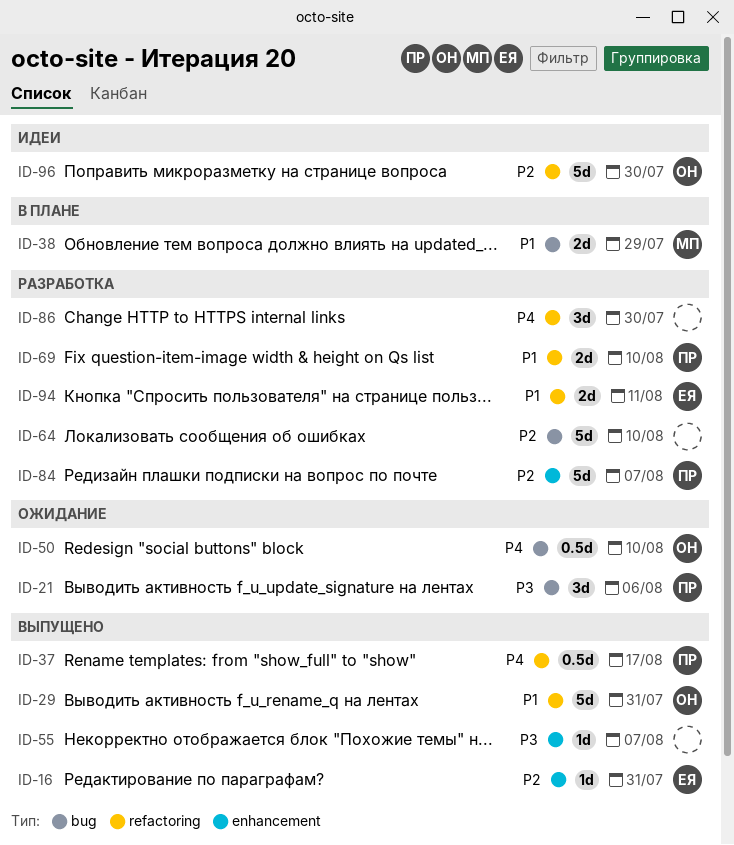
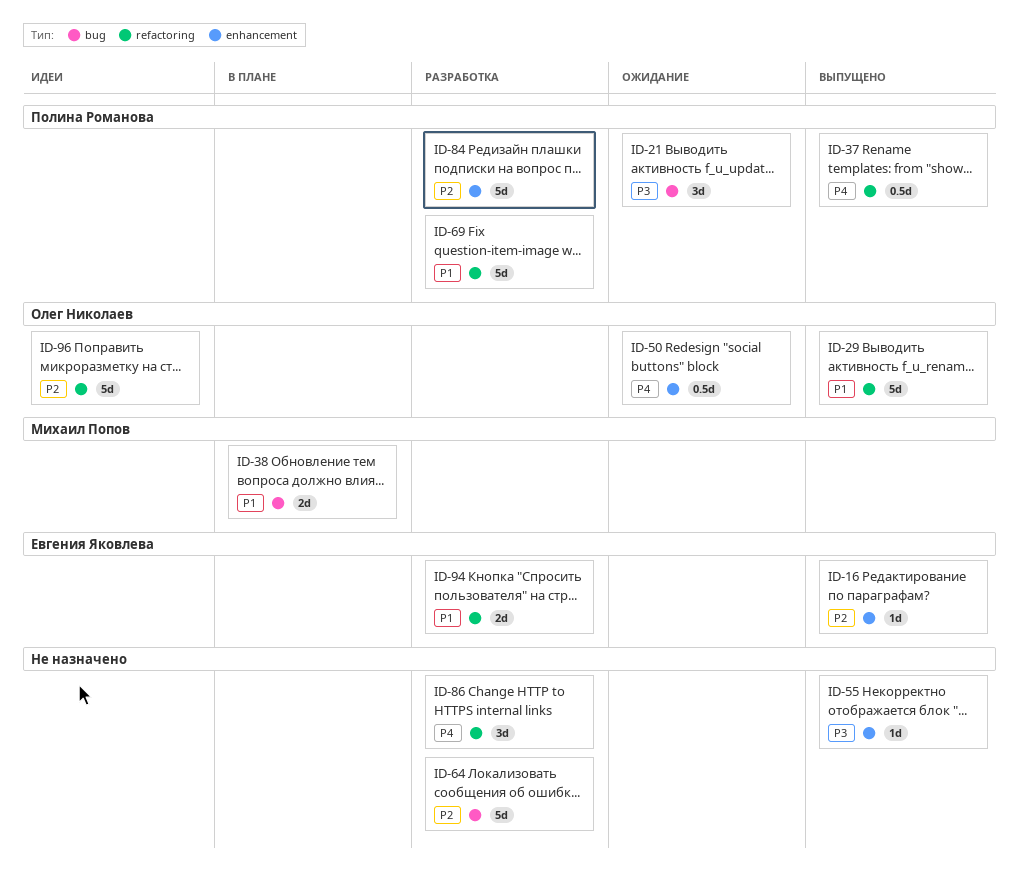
ID-50, label: bug -> enhancement
ID-69, estimate: 2d -> 5d

